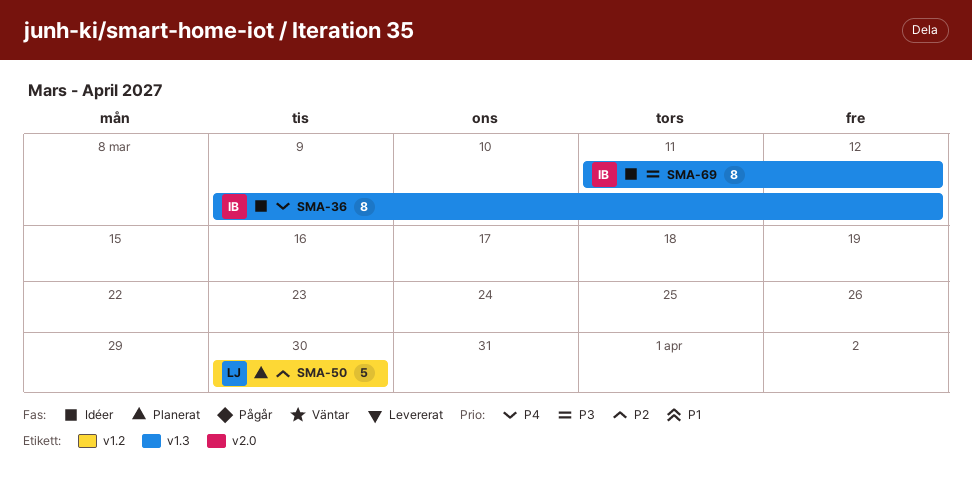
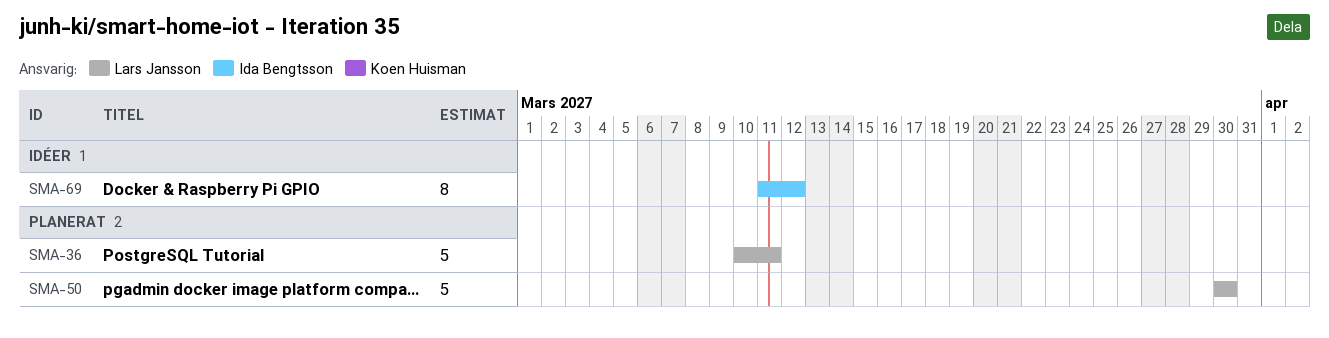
SMA-36, status: Idéer -> Planerat
SMA-36, owner: Ida Bengtsson -> Lars Jansson
SMA-36, estimate: 8 -> 5
SMA-36, start: Mar 9 -> Mar 10
SMA-36, due: Mar 12 -> Mar 11

